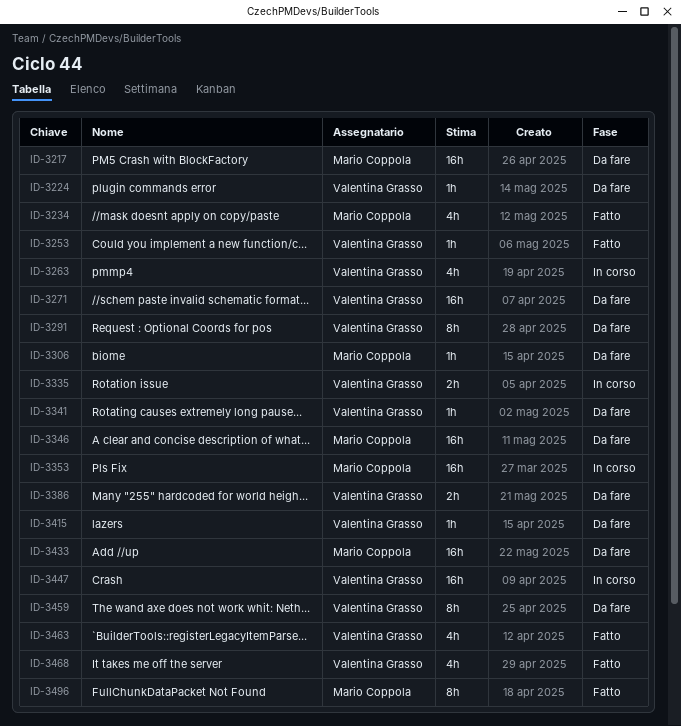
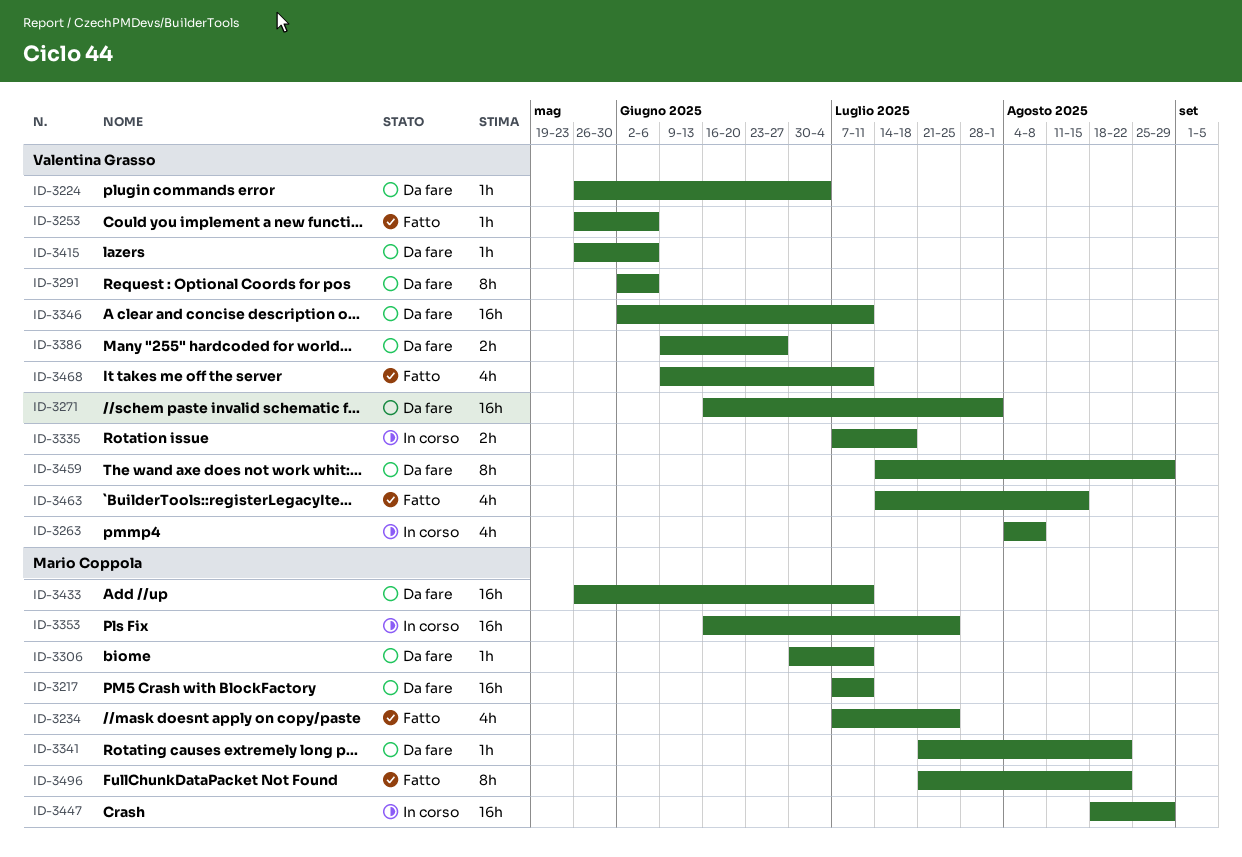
ID-3341, owner: Valentina Grasso -> Mario Coppola
ID-3346, owner: Mario Coppola -> Valentina Grasso
ID-3447, owner: Valentina Grasso -> Mario Coppola

